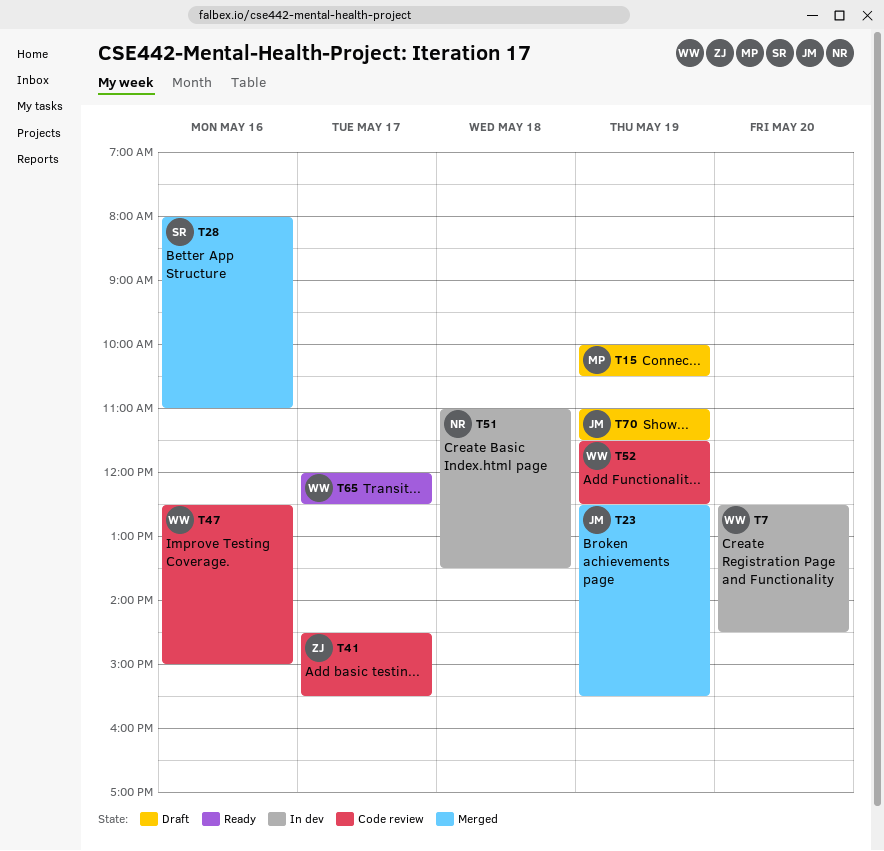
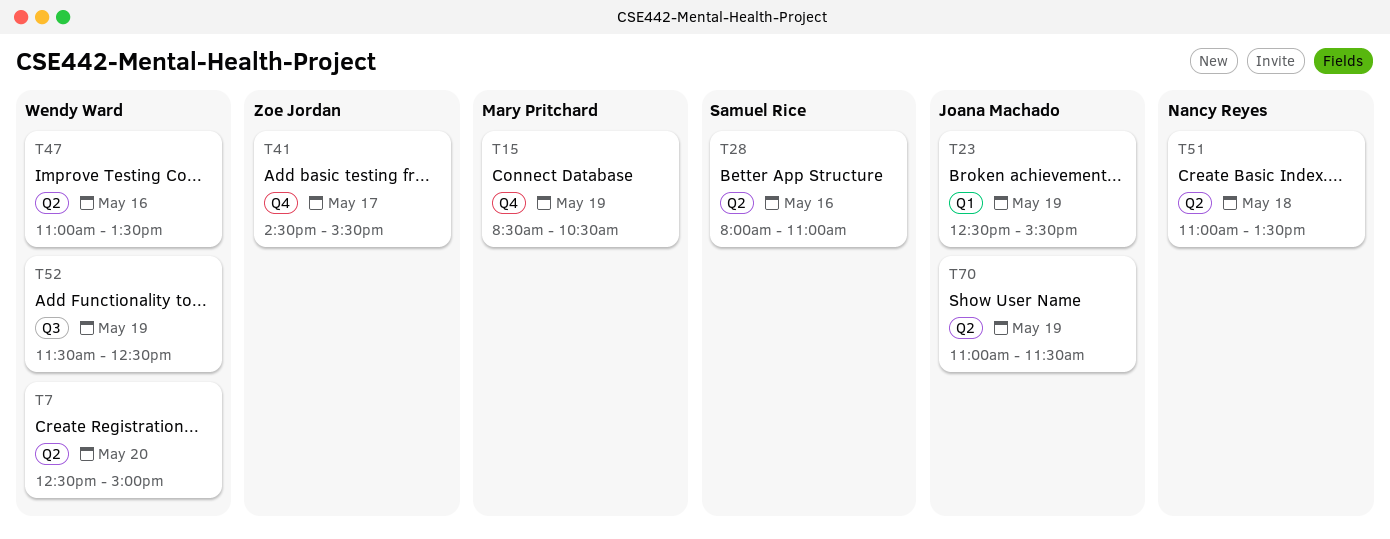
T7, ends: 14:30 -> 15:00
T15, begins: 10:00 -> 08:30
T47, begins: 12:30 -> 11:00
T47, ends: 15:00 -> 13:30
T65: present -> none

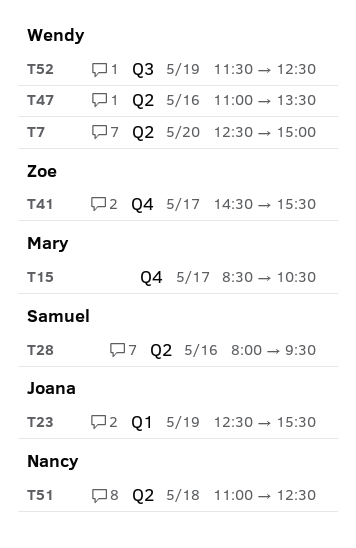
T15, day: May 19 -> May 17
T28, ends: 11:00 -> 09:30
T51, ends: 13:30 -> 12:30
T70: present -> none

